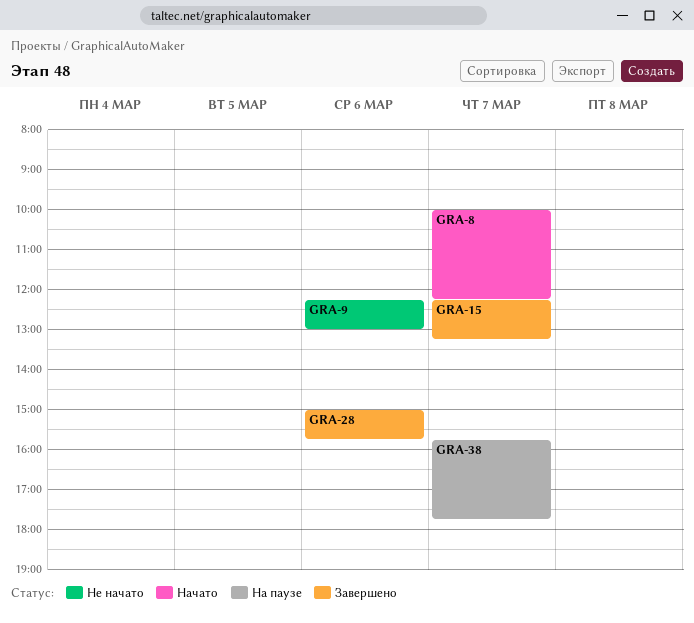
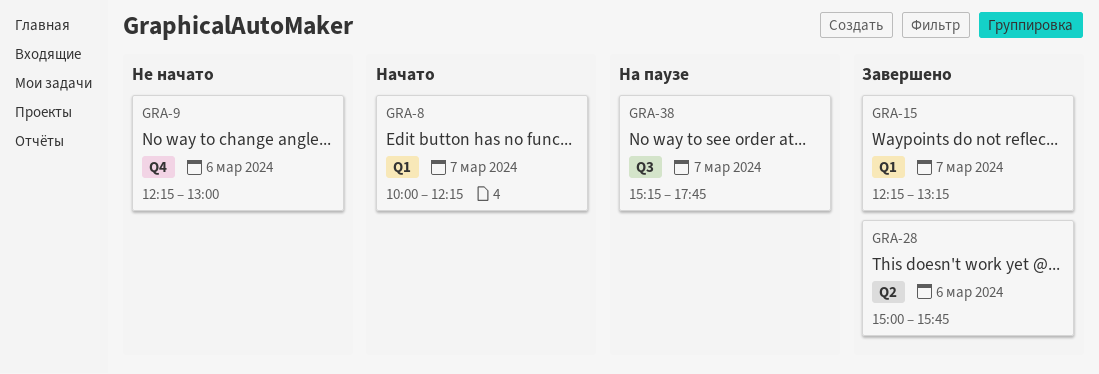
GRA-38, begins: 15:45 -> 15:15

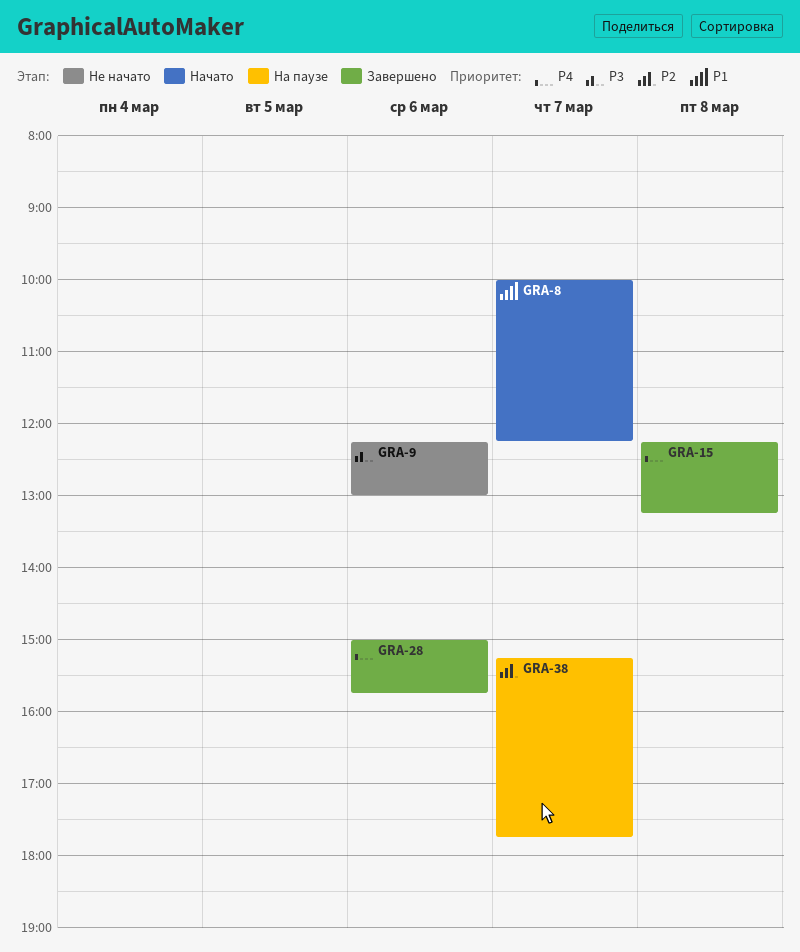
GRA-15, day: Mar 7 -> Mar 8

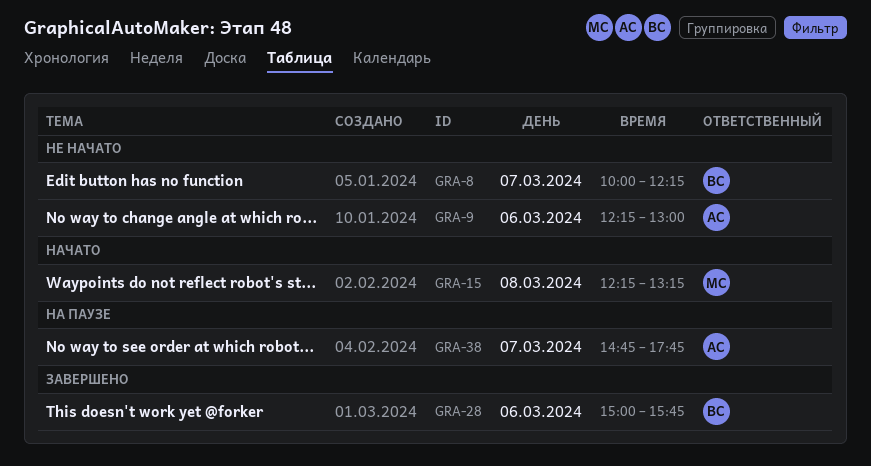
GRA-8, status: Начато -> Не начато
GRA-15, status: Завершено -> Начато
GRA-38, begins: 15:15 -> 14:45

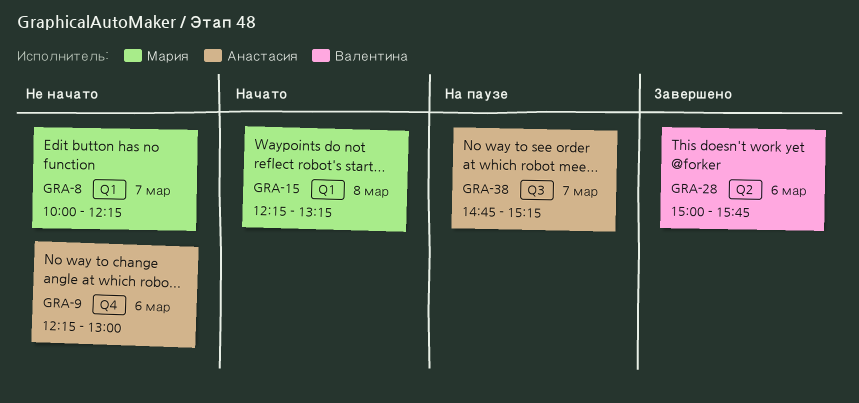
GRA-8, owner: Валентина -> Мария
GRA-38, ends: 17:45 -> 15:15

